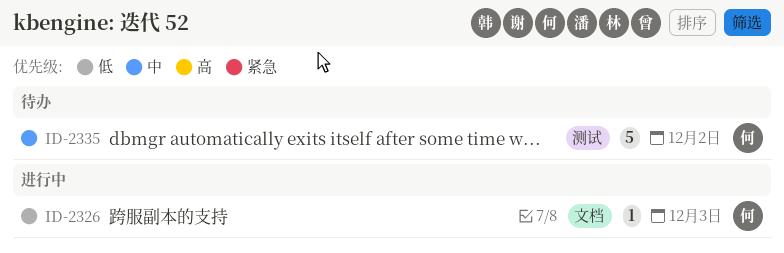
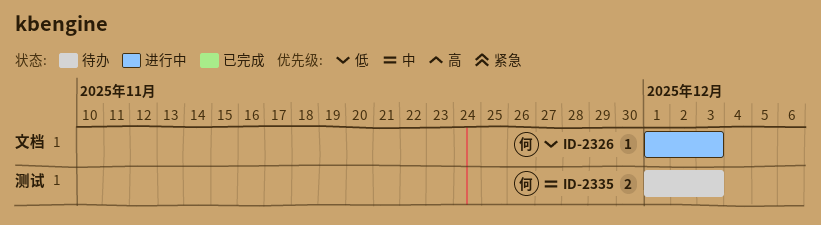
ID-2335, estimate: 5 -> 2
ID-2335, due: Dec 2 -> Dec 3

